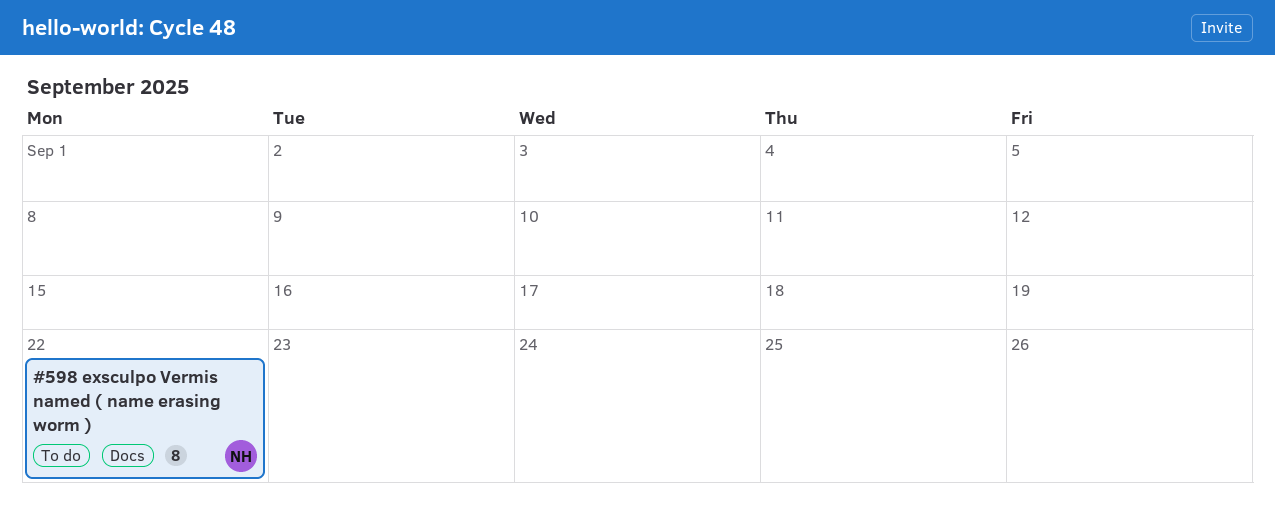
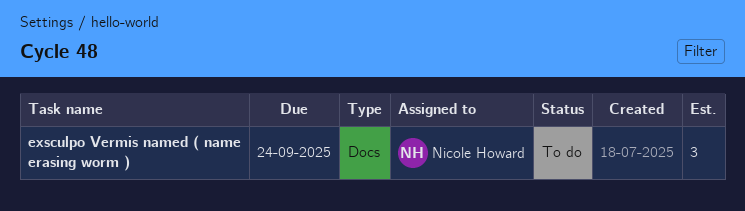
exsculpo Vermis named ( name erasing worm ), estimate: 8 -> 3
exsculpo Vermis named ( name erasing worm ), due: Sep 22 -> Sep 24

